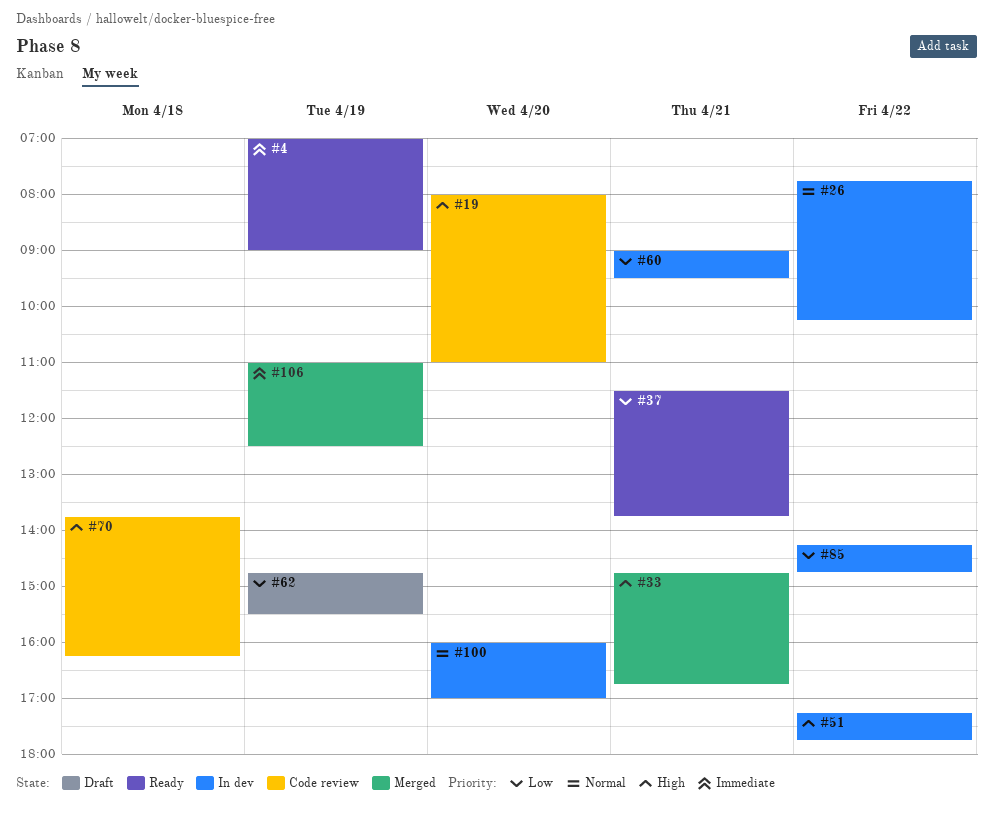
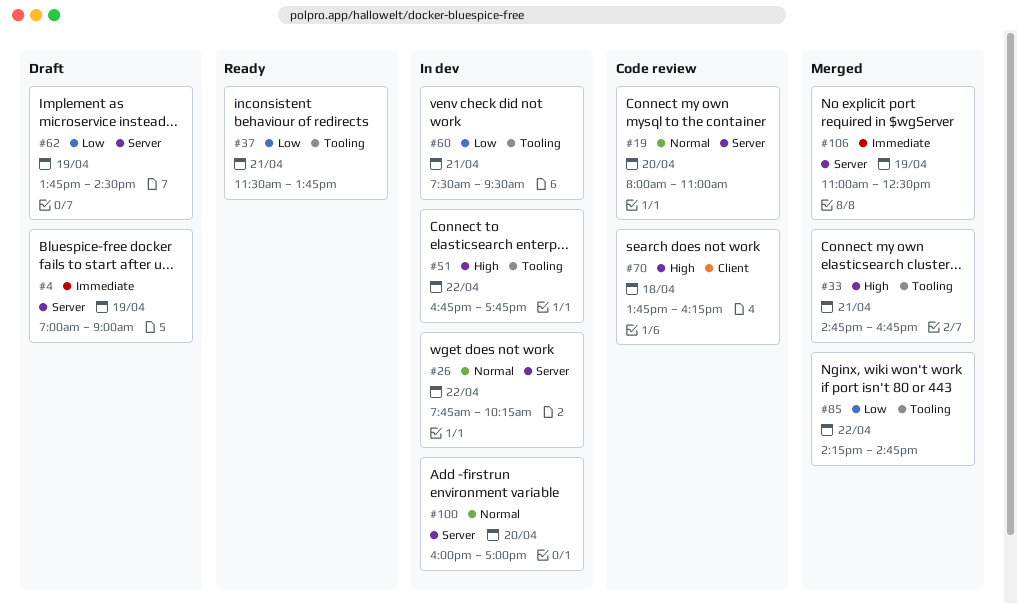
#4, status: Ready -> Draft
#19, priority: High -> Normal
#51, begins: 17:15 -> 16:45
#60, begins: 09:00 -> 07:30
#62, begins: 14:45 -> 13:45
#62, ends: 15:30 -> 14:30
#85, status: In dev -> Merged

